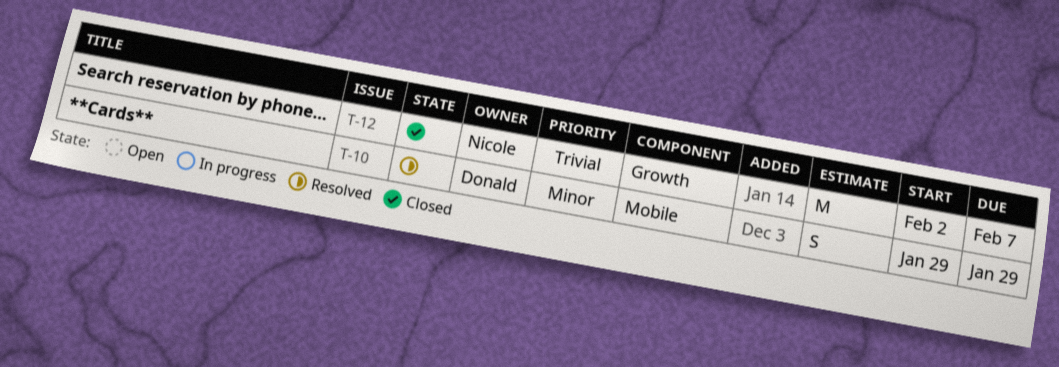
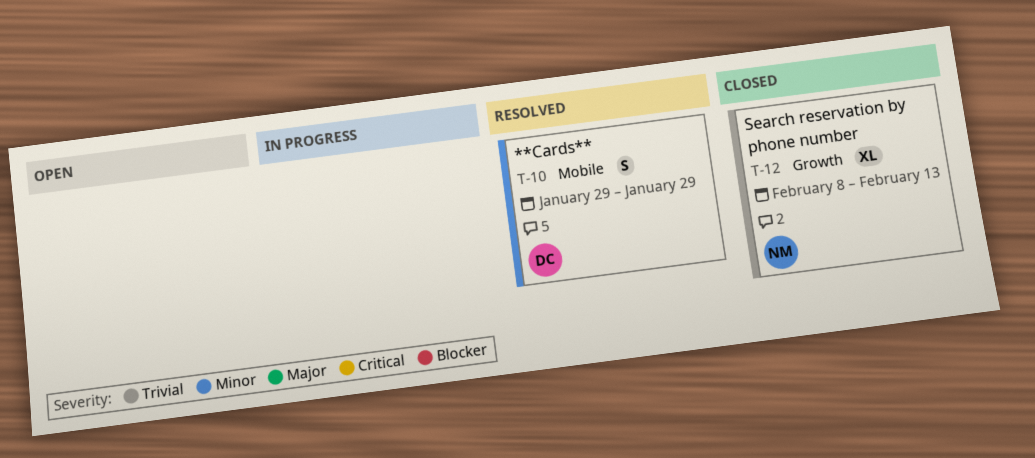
T-12, estimate: M -> XL
T-12, start: Feb 2 -> Feb 8
T-12, due: Feb 7 -> Feb 13

